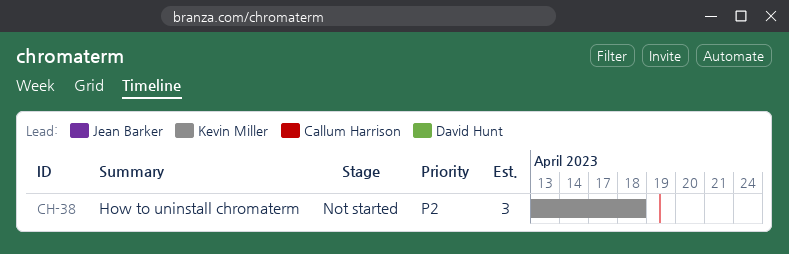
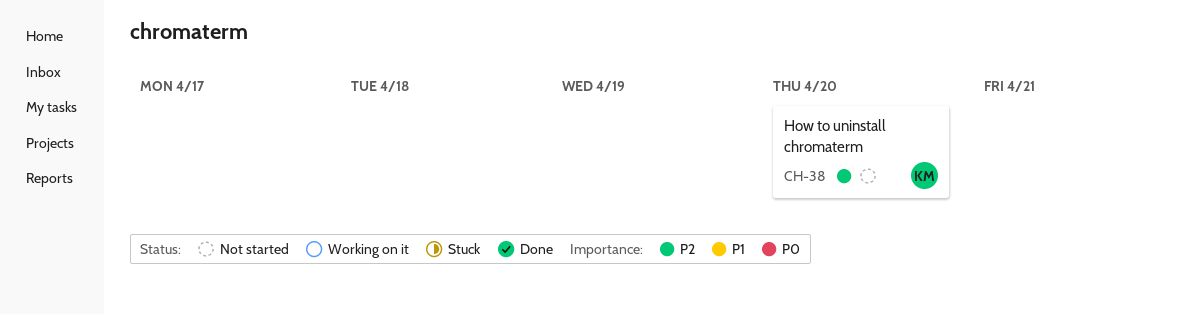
CH-38, due: Apr 18 -> Apr 20

